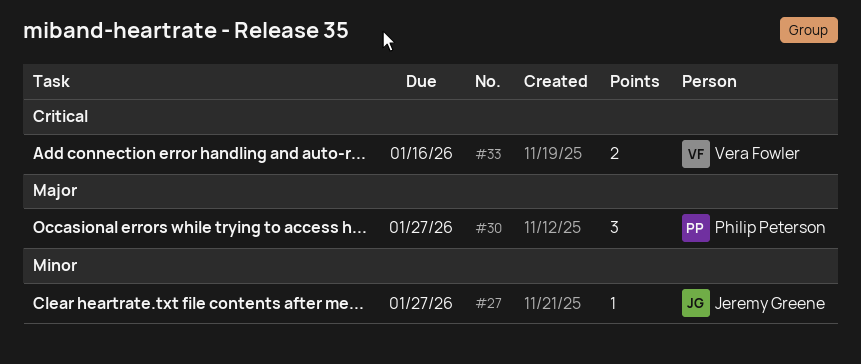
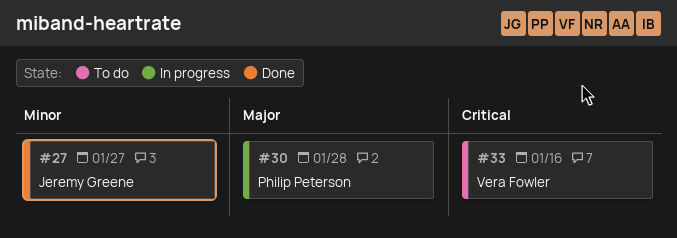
#30, due: Jan 27 -> Jan 28

